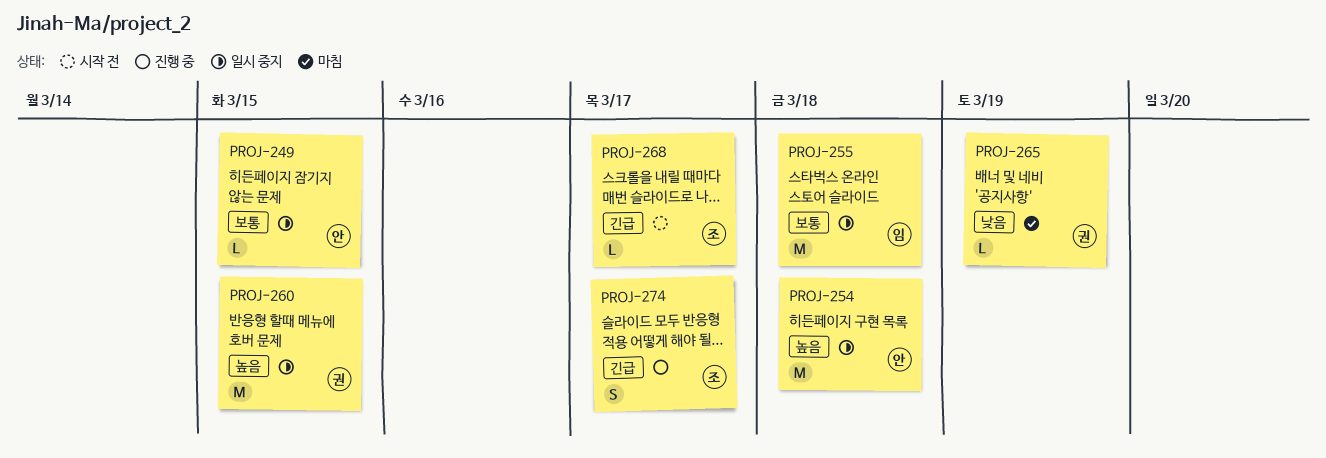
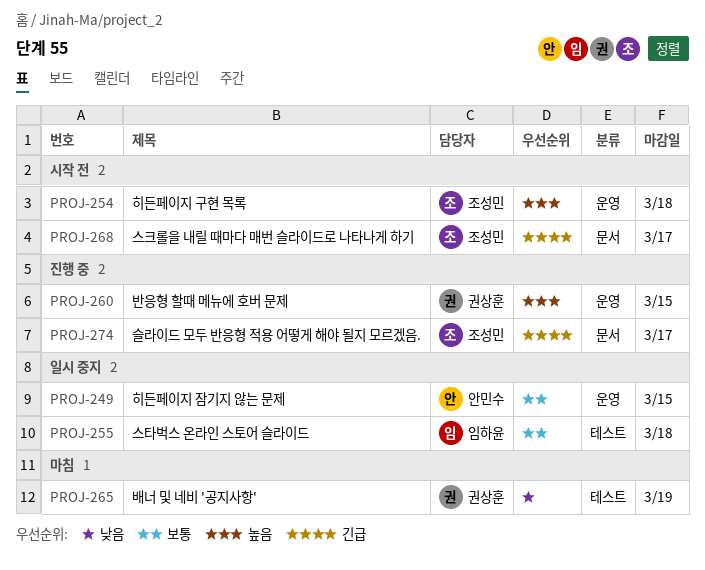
PROJ-254, status: 일시 중지 -> 시작 전
PROJ-254, owner: 안민수 -> 조성민
PROJ-260, status: 일시 중지 -> 진행 중

